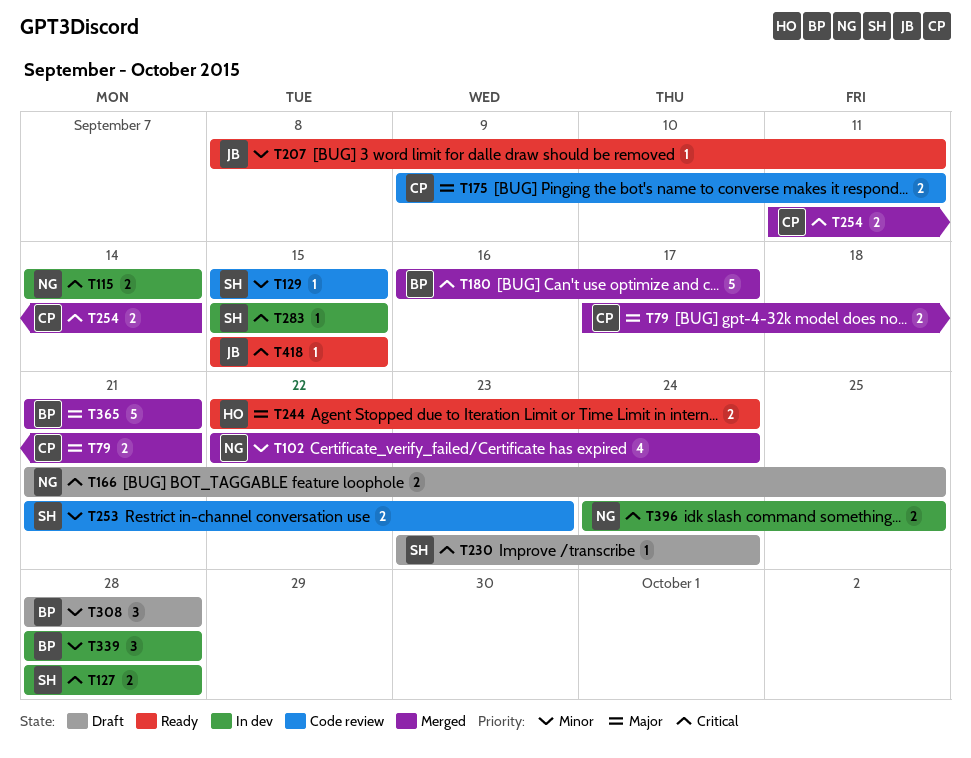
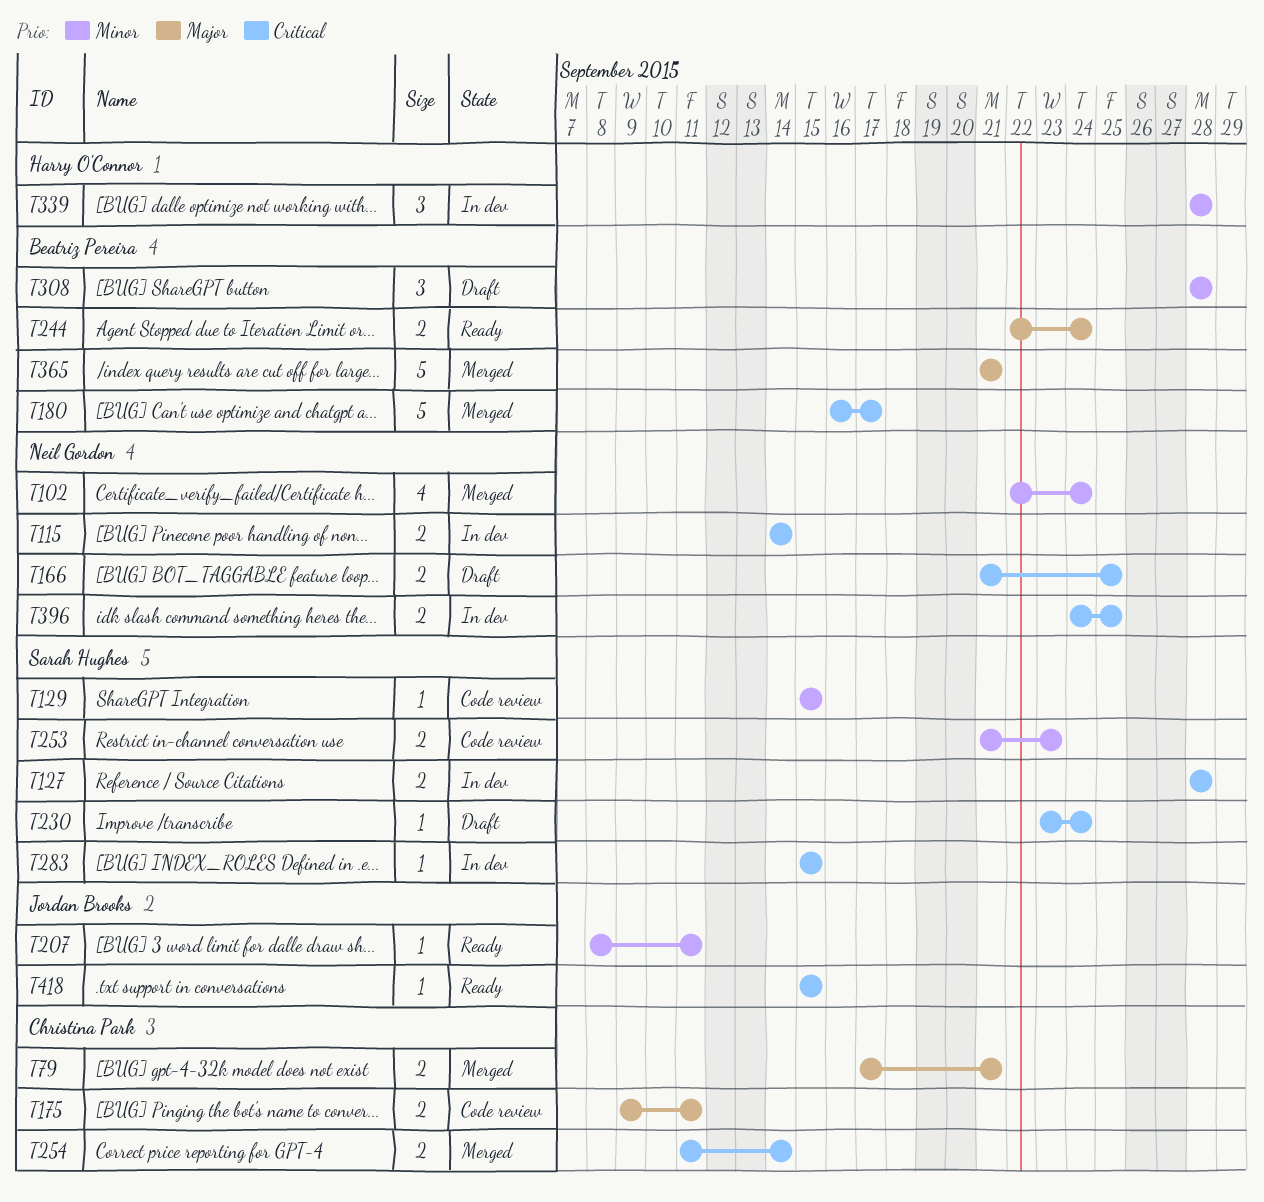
T244, owner: Harry O'Connor -> Beatriz Pereira
T339, owner: Beatriz Pereira -> Harry O'Connor

